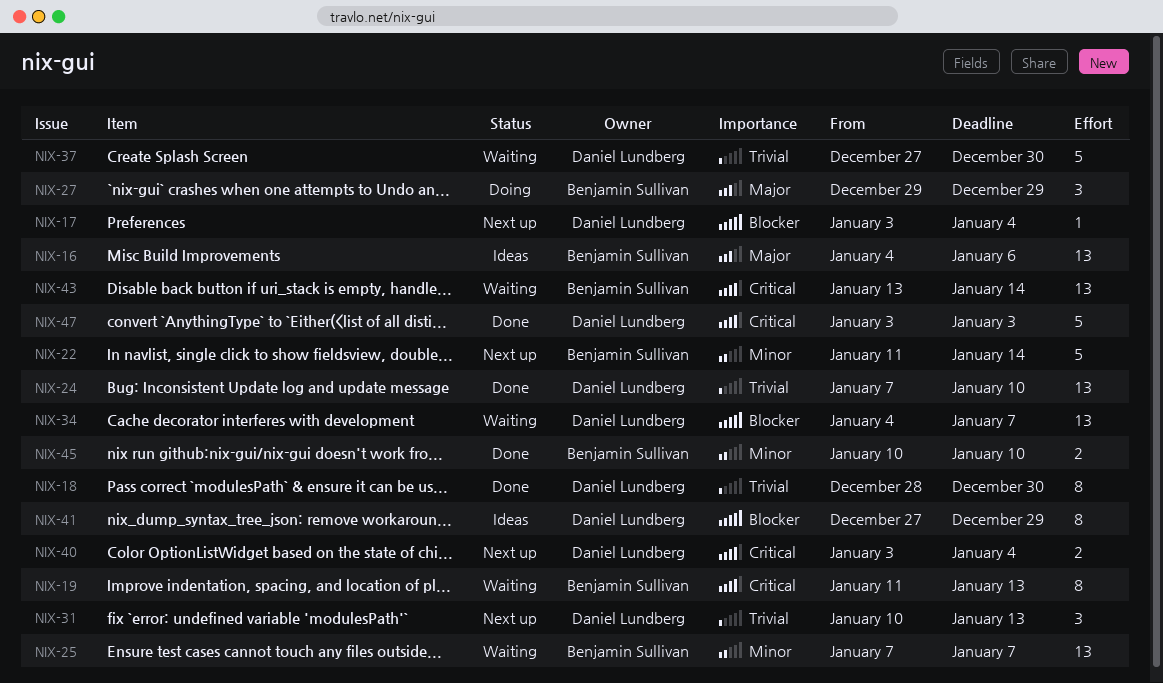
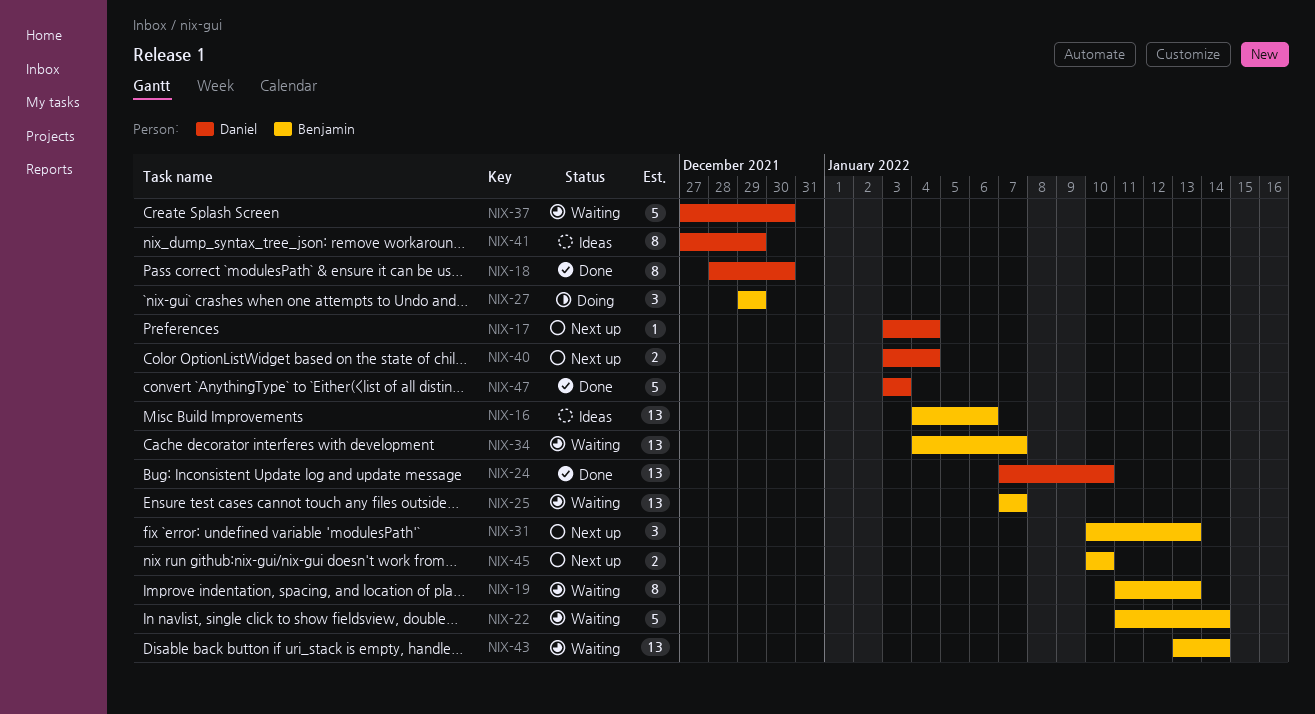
NIX-22, status: Next up -> Waiting
NIX-31, owner: Daniel Lundberg -> Benjamin Sullivan
NIX-34, owner: Daniel Lundberg -> Benjamin Sullivan
NIX-45, status: Done -> Next up

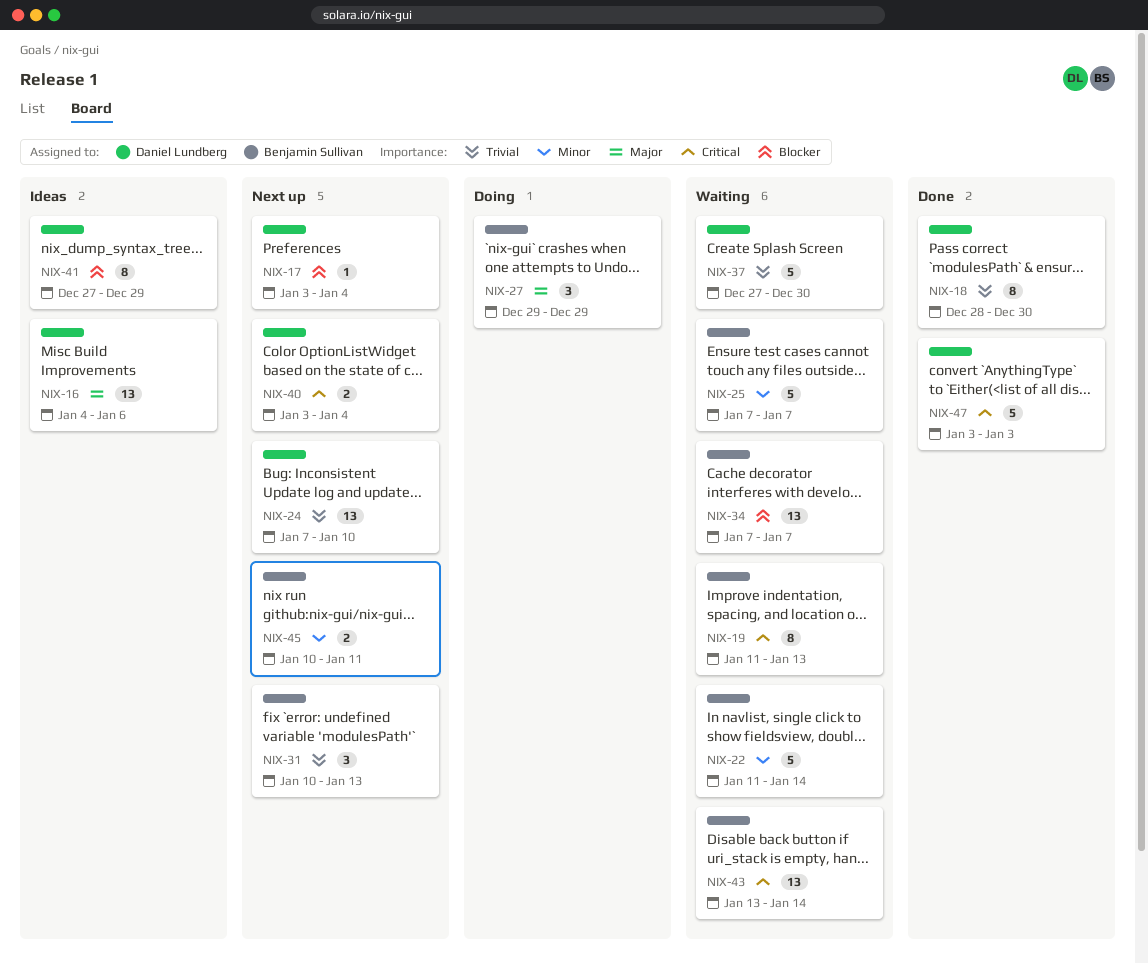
NIX-16, owner: Benjamin Sullivan -> Daniel Lundberg
NIX-24, status: Done -> Next up
NIX-25, estimate: 13 -> 5
NIX-34, start: Jan 4 -> Jan 7
NIX-45, due: Jan 10 -> Jan 11

